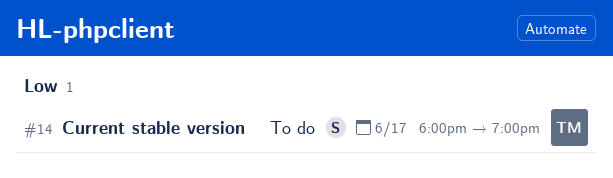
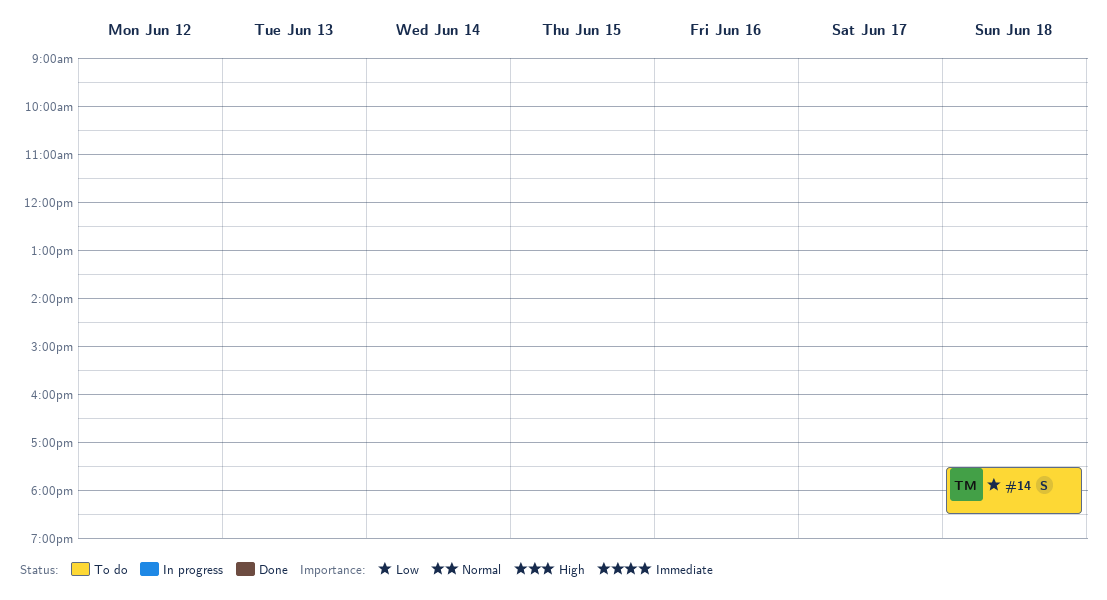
#14, day: Jun 17 -> Jun 18
#14, begins: 18:00 -> 17:30
#14, ends: 19:00 -> 18:30

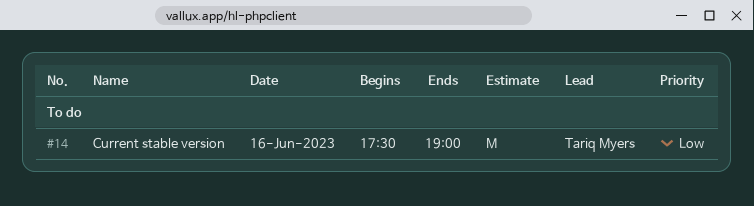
#14, estimate: S -> M
#14, day: Jun 18 -> Jun 16
#14, ends: 18:30 -> 19:00

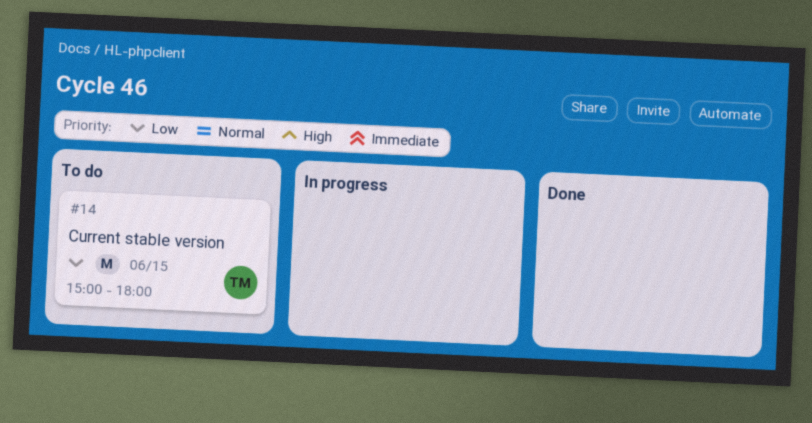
#14, day: Jun 16 -> Jun 15
#14, begins: 17:30 -> 15:00
#14, ends: 19:00 -> 18:00

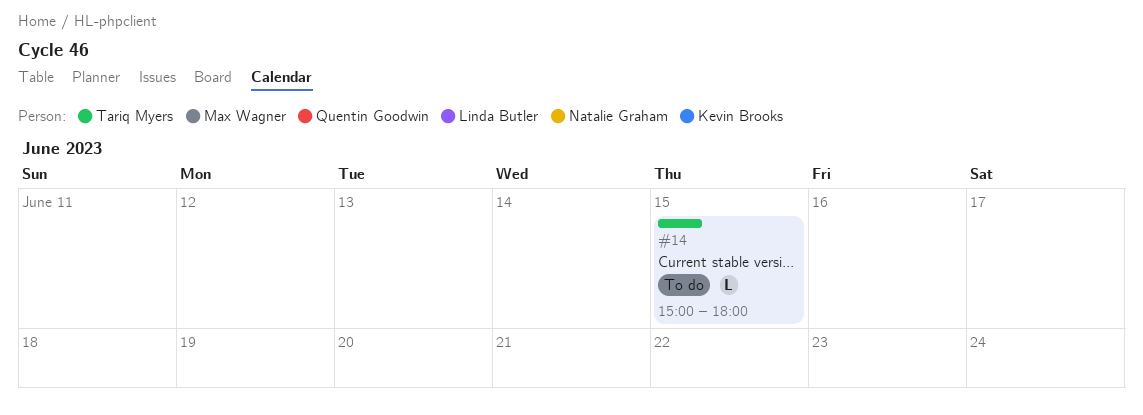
#14, estimate: M -> L

